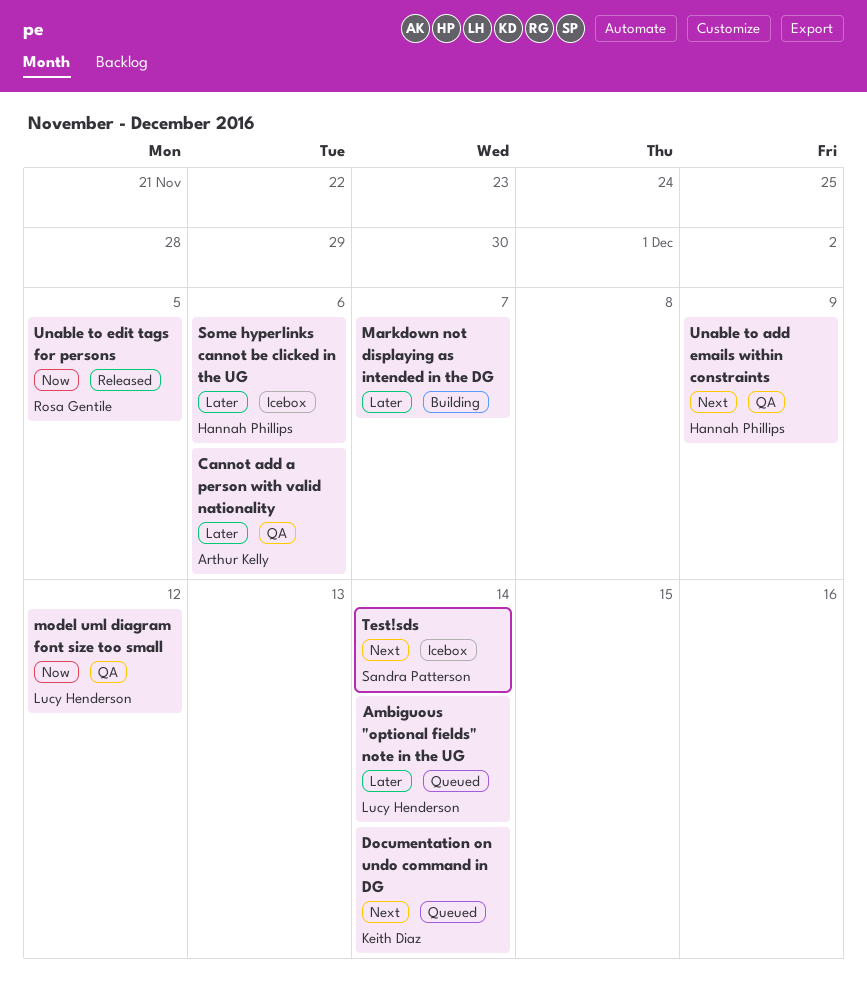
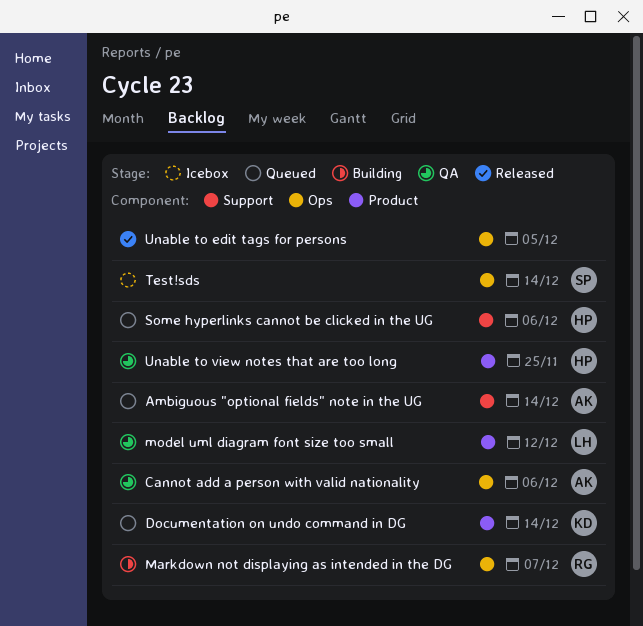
Ambiguous "optional fields" note in the UG, owner: Lucy Henderson -> Arthur Kelly
Markdown not displaying as intended in the DG, owner: none -> Rosa Gentile
Some hyperlinks cannot be clicked in the UG, status: Icebox -> Queued
Unable to add emails within constraints: present -> none
Unable to edit tags for persons, owner: Rosa Gentile -> none
Unable to view notes that are too long: none -> present

